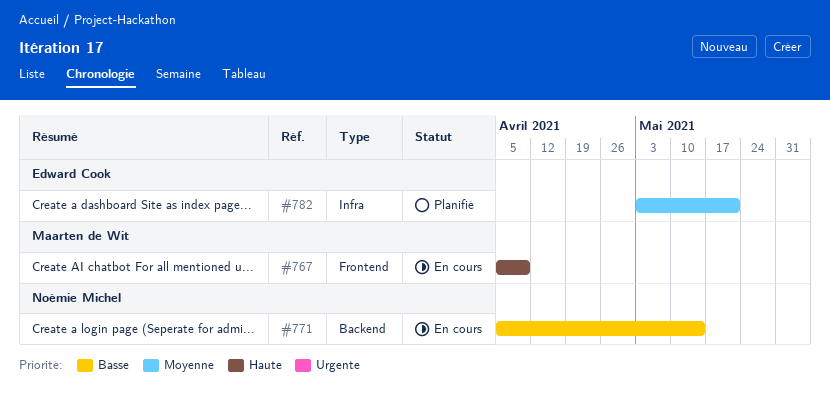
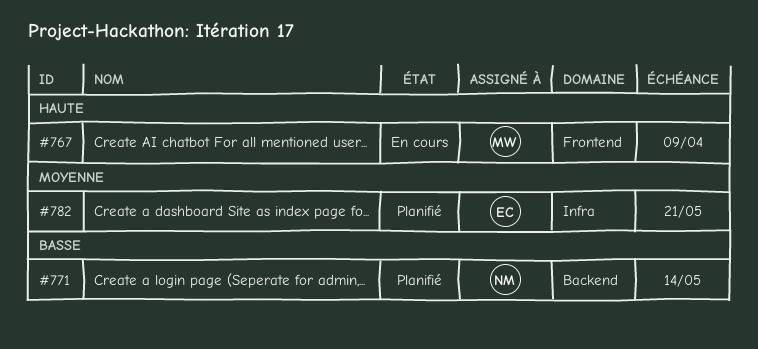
#771, status: En cours -> Planifié

